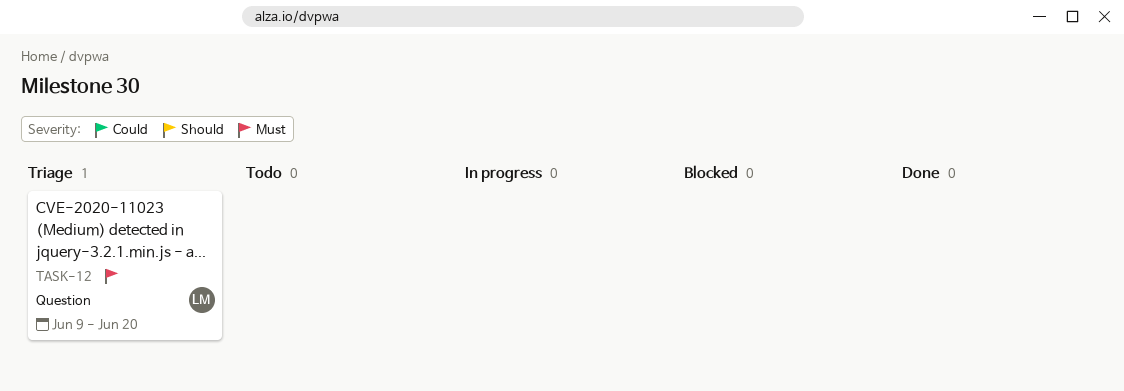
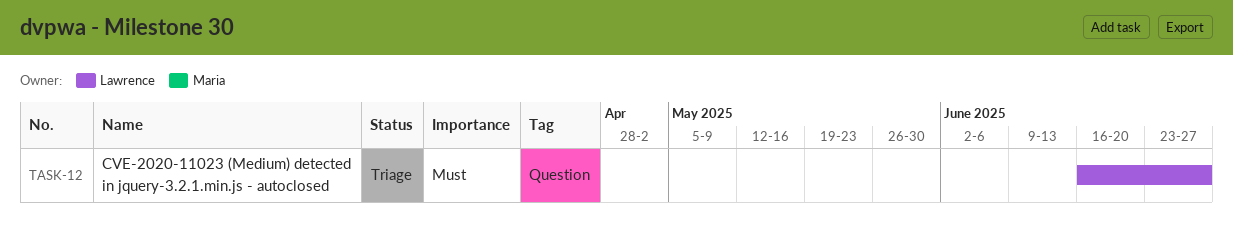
TASK-12, start: Jun 9 -> Jun 16
TASK-12, due: Jun 20 -> Jun 27

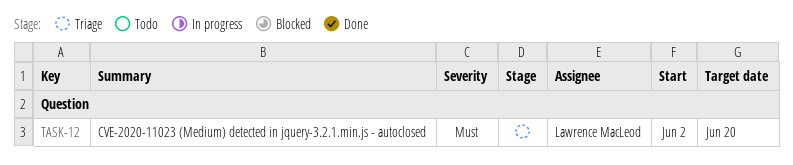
TASK-12, start: Jun 16 -> Jun 2
TASK-12, due: Jun 27 -> Jun 20

